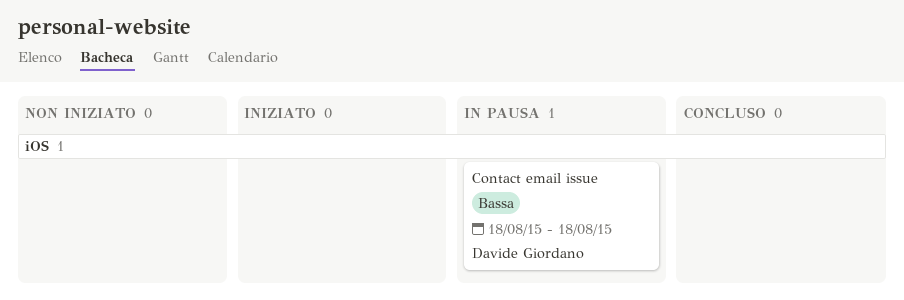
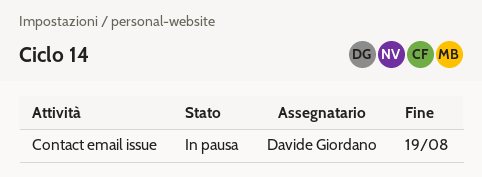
Contact email issue, due: Aug 18 -> Aug 19

